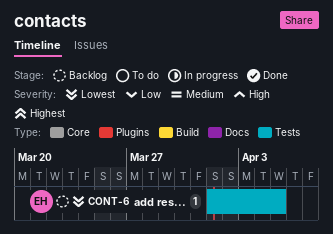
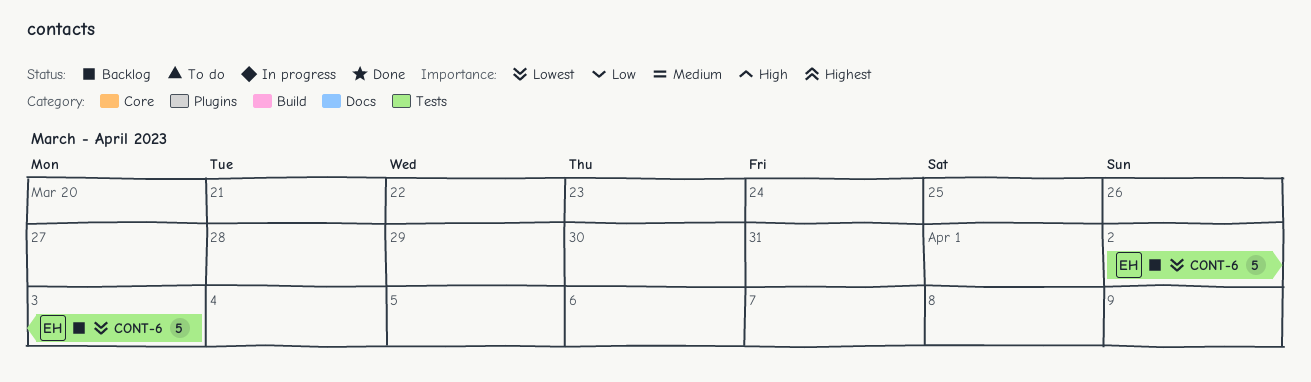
CONT-6, estimate: 1 -> 5
CONT-6, start: Apr 1 -> Apr 2
CONT-6, due: Apr 5 -> Apr 3

